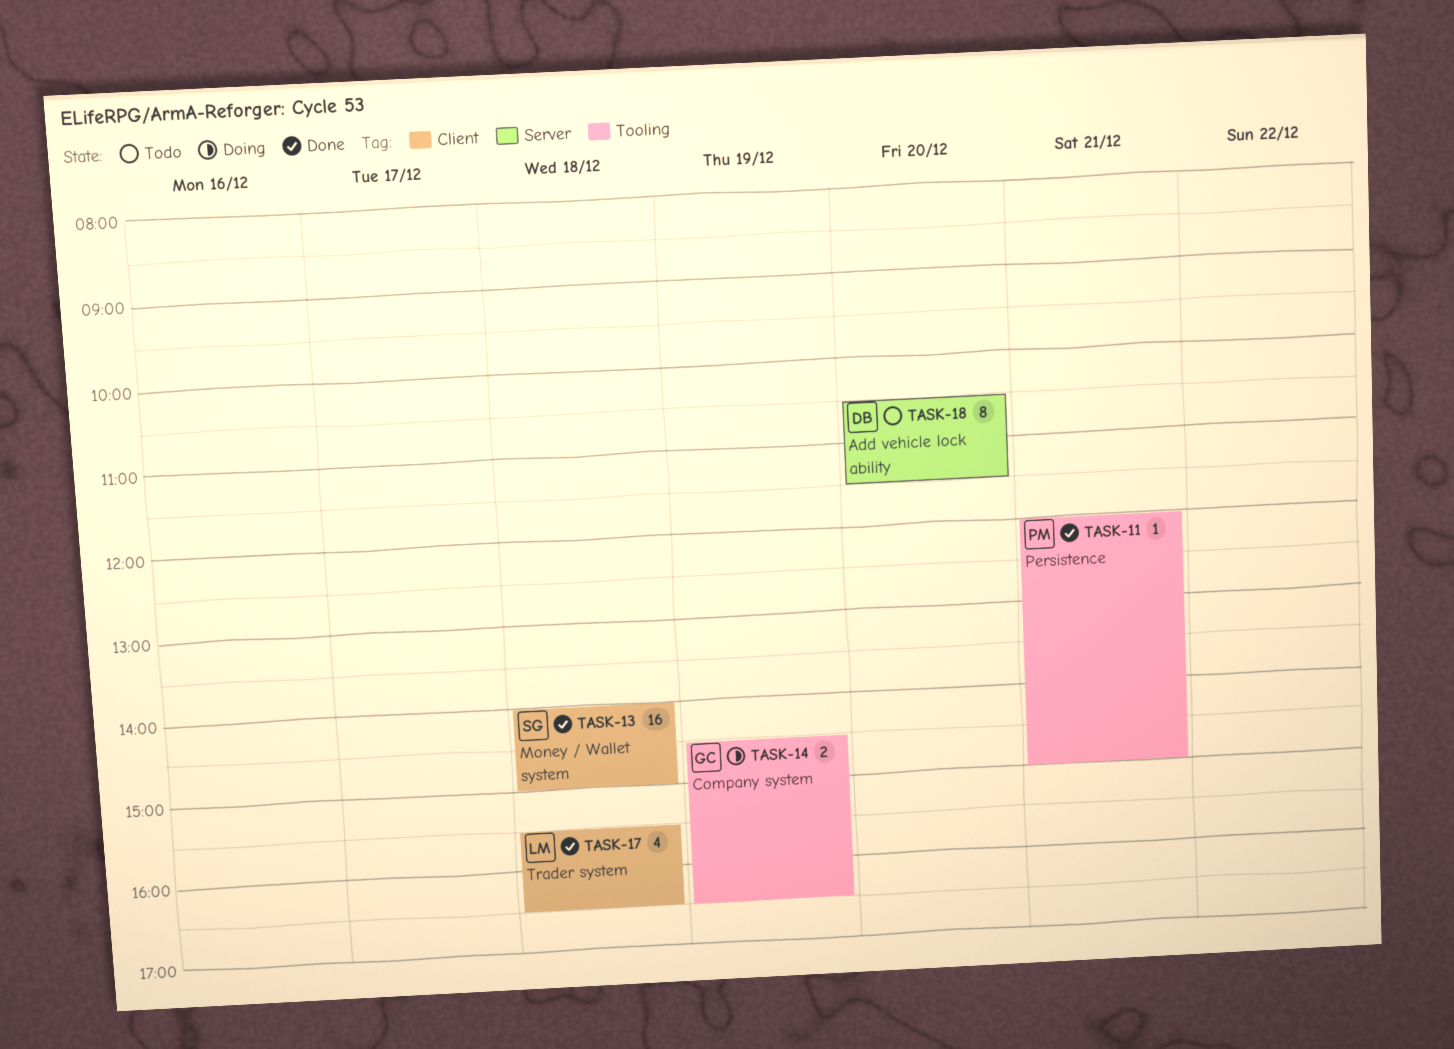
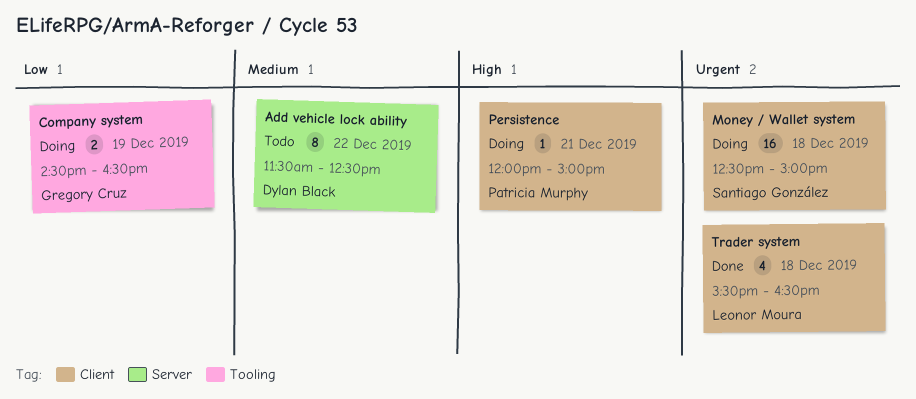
Add vehicle lock ability, day: Dec 20 -> Dec 22
Add vehicle lock ability, begins: 10:30 -> 11:30
Add vehicle lock ability, ends: 11:30 -> 12:30
Money / Wallet system, status: Done -> Doing
Money / Wallet system, begins: 14:00 -> 12:30
Persistence, status: Done -> Doing
Persistence, label: Tooling -> Client

